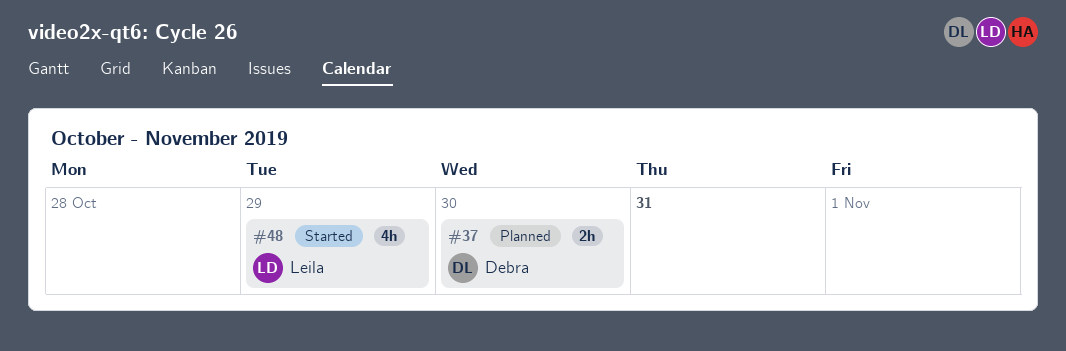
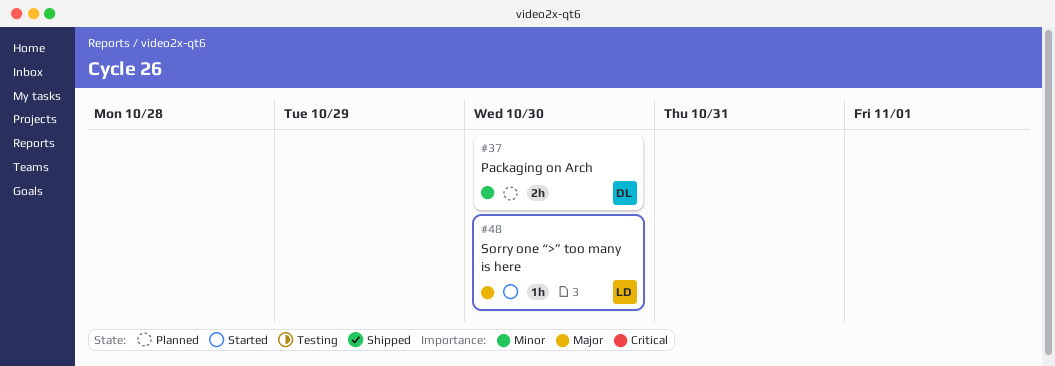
#48, estimate: 4h -> 1h
#48, due: Oct 29 -> Oct 30

